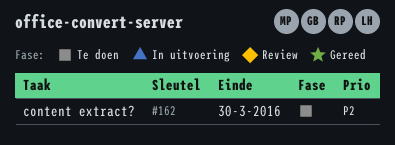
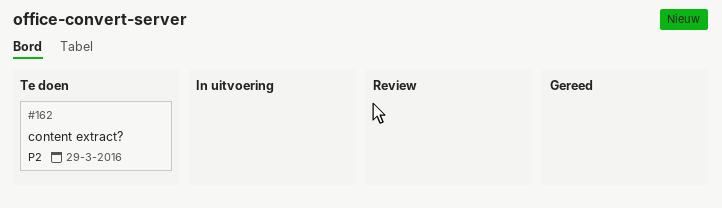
#162, due: Mar 30 -> Mar 29

